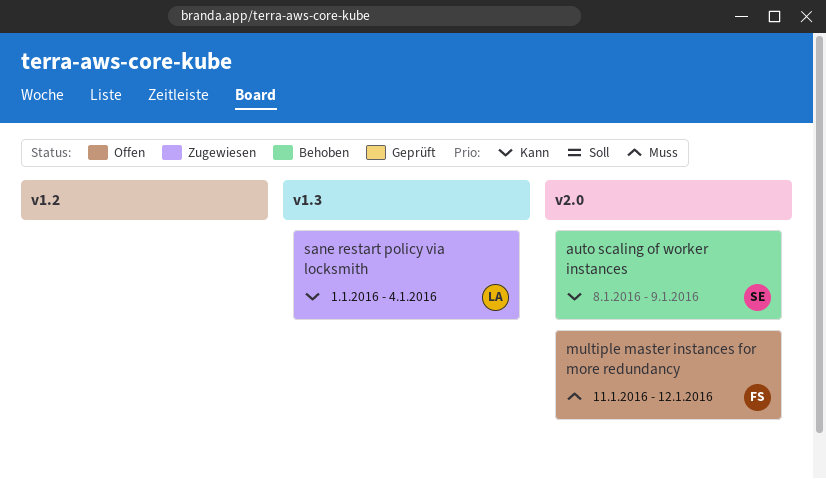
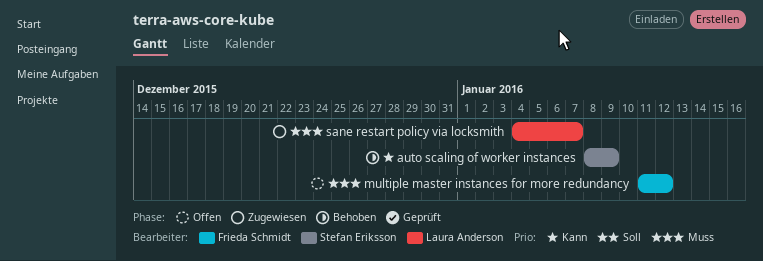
sane restart policy via locksmith, priority: Kann -> Muss
sane restart policy via locksmith, start: Jan 1 -> Jan 4
sane restart policy via locksmith, due: Jan 4 -> Jan 7

